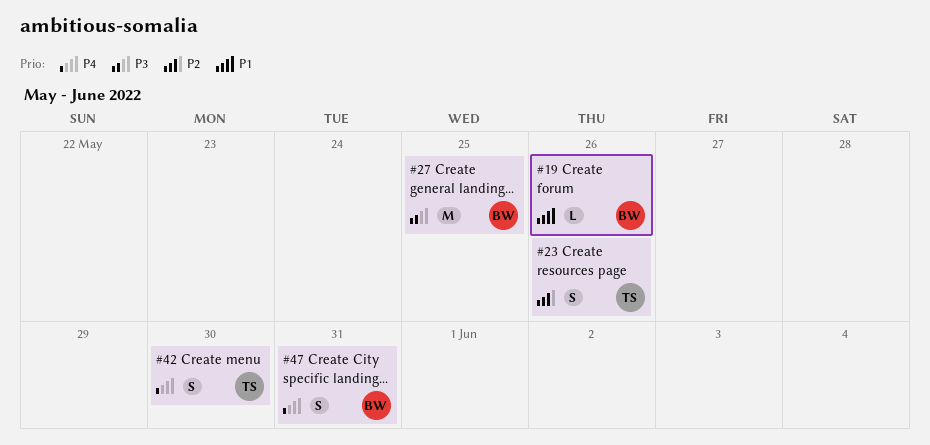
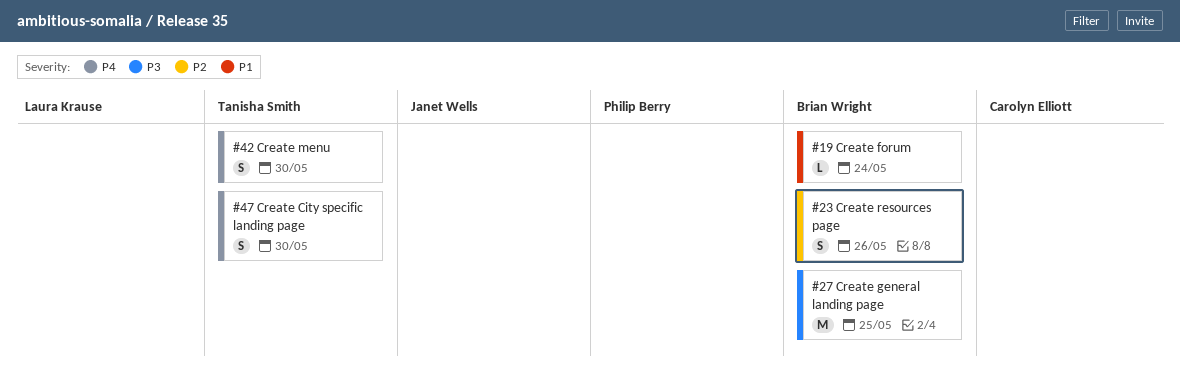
#19, due: May 26 -> May 24
#23, owner: Tanisha Smith -> Brian Wright
#47, owner: Brian Wright -> Tanisha Smith
#47, due: May 31 -> May 30

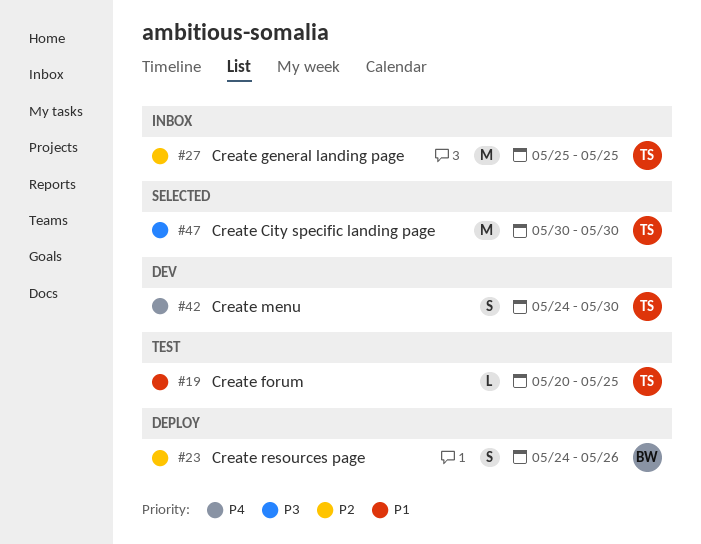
#19, owner: Brian Wright -> Tanisha Smith
#19, due: May 24 -> May 25
#27, owner: Brian Wright -> Tanisha Smith
#27, priority: P3 -> P2
#47, priority: P4 -> P3
#47, estimate: S -> M

